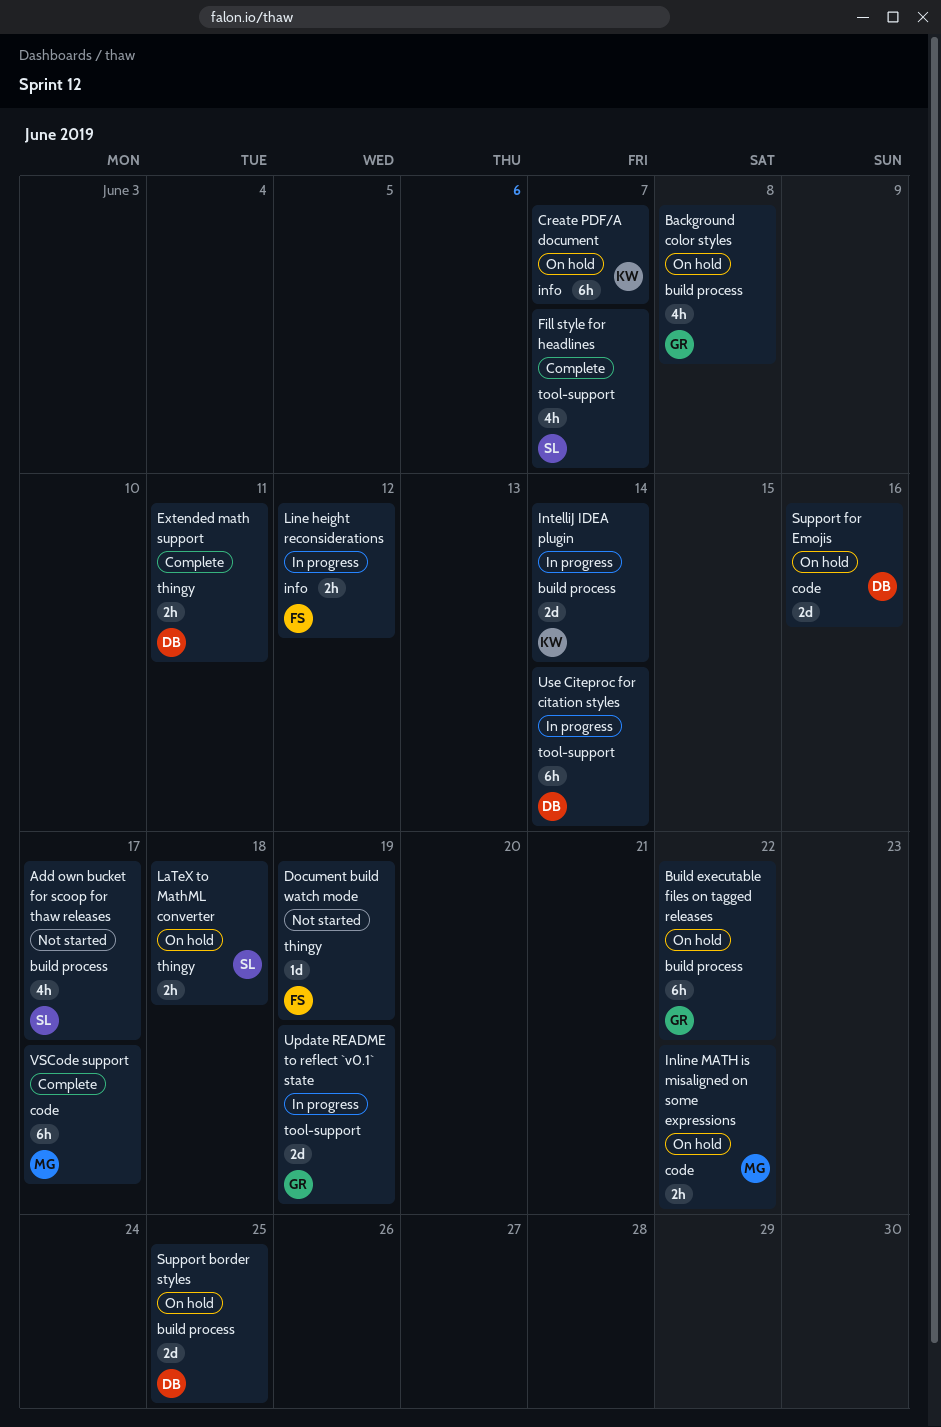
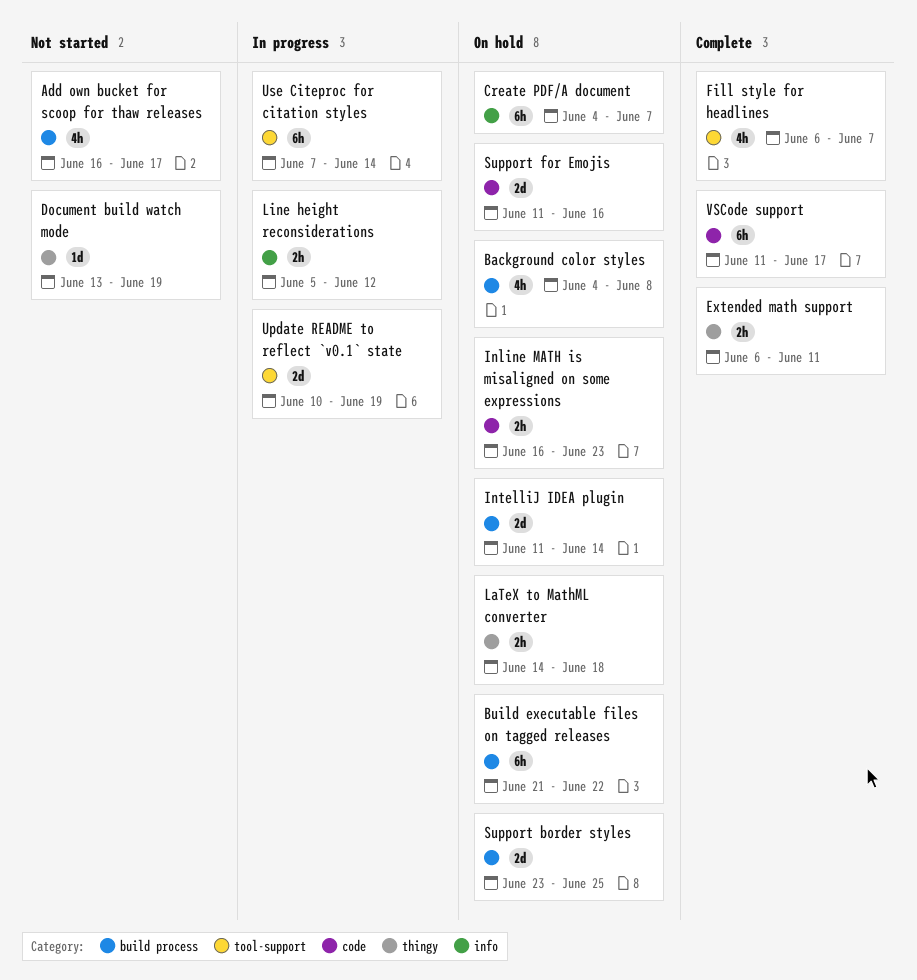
Inline MATH is misaligned on some expressions, due: Jun 22 -> Jun 23
IntelliJ IDEA plugin, status: In progress -> On hold

